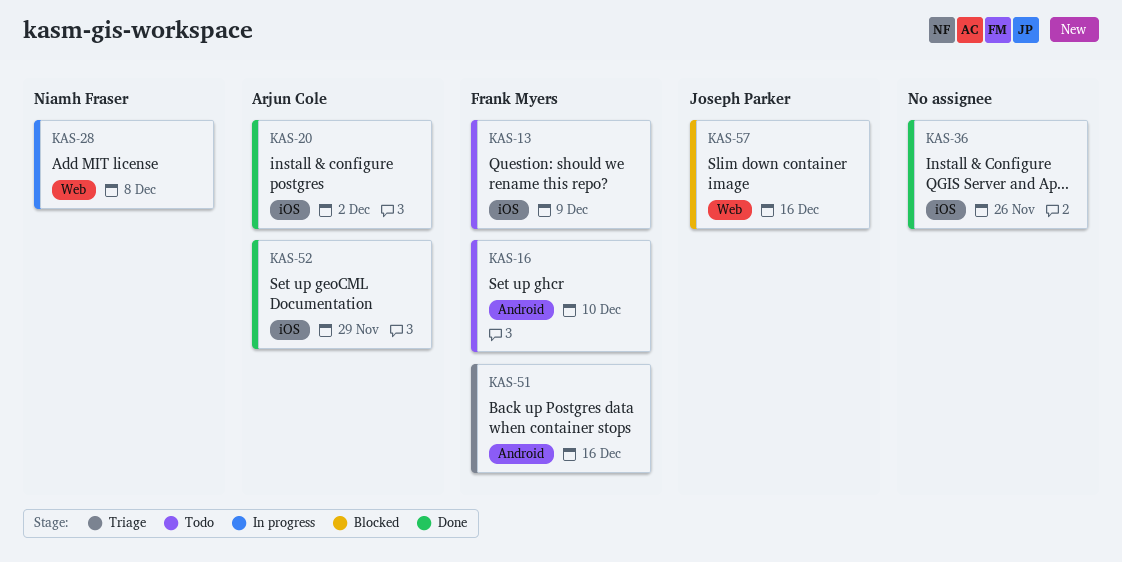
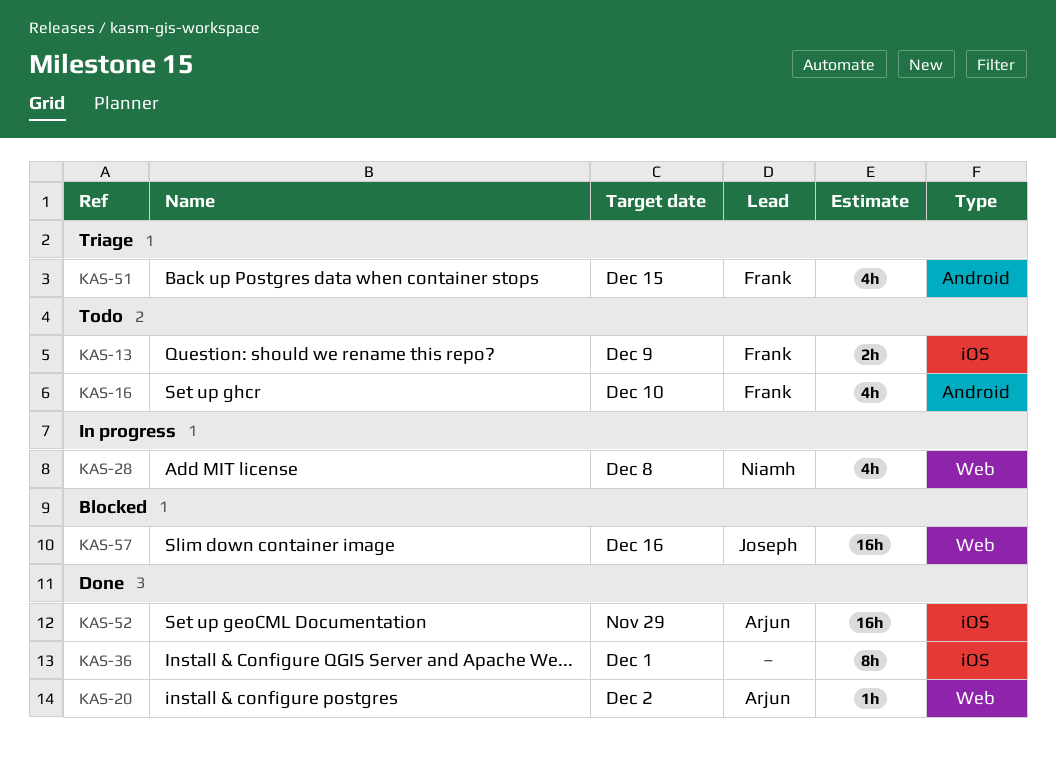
KAS-20, label: iOS -> Web
KAS-36, due: Nov 26 -> Dec 1
KAS-51, due: Dec 16 -> Dec 15

